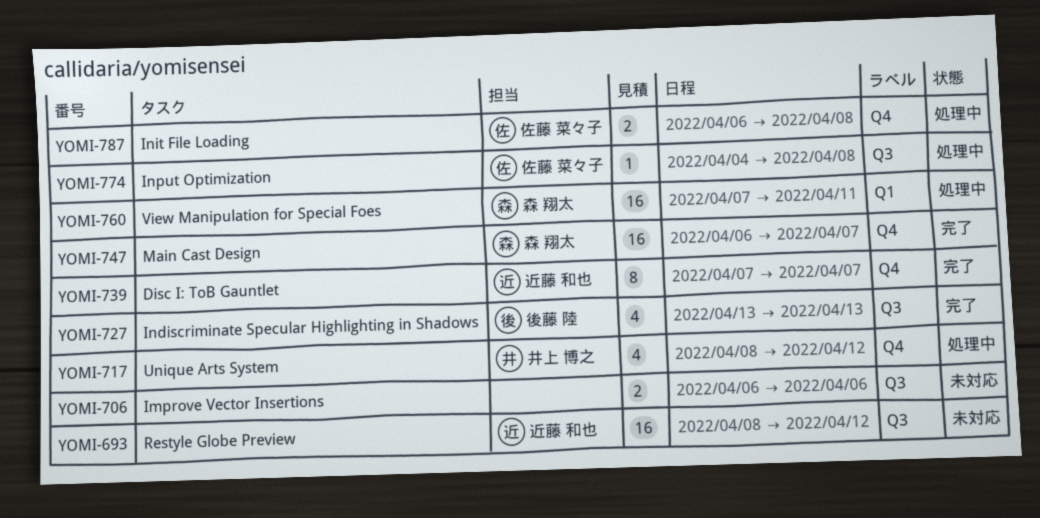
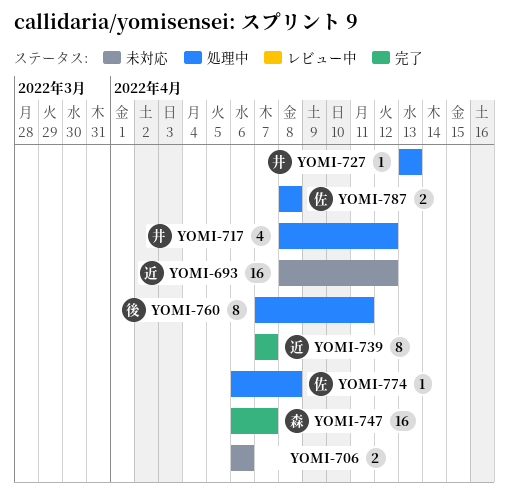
YOMI-727, status: 完了 -> 処理中
YOMI-727, owner: 後藤 陸 -> 井上 博之
YOMI-727, estimate: 4 -> 1
YOMI-760, owner: 森 翔太 -> 後藤 陸
YOMI-760, estimate: 16 -> 8
YOMI-774, start: Apr 4 -> Apr 6
YOMI-787, start: Apr 6 -> Apr 8

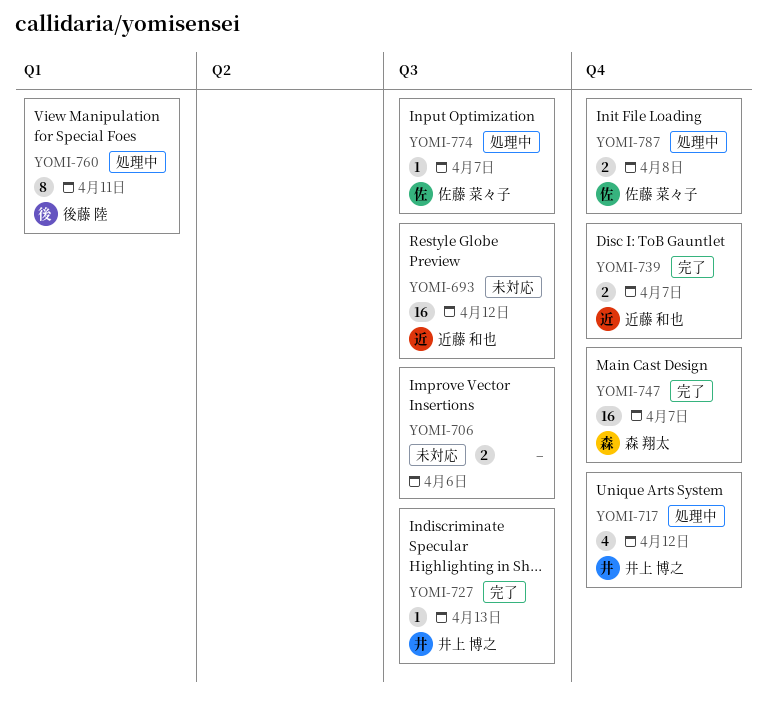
YOMI-727, status: 処理中 -> 完了
YOMI-739, estimate: 8 -> 2
YOMI-774, due: Apr 8 -> Apr 7

